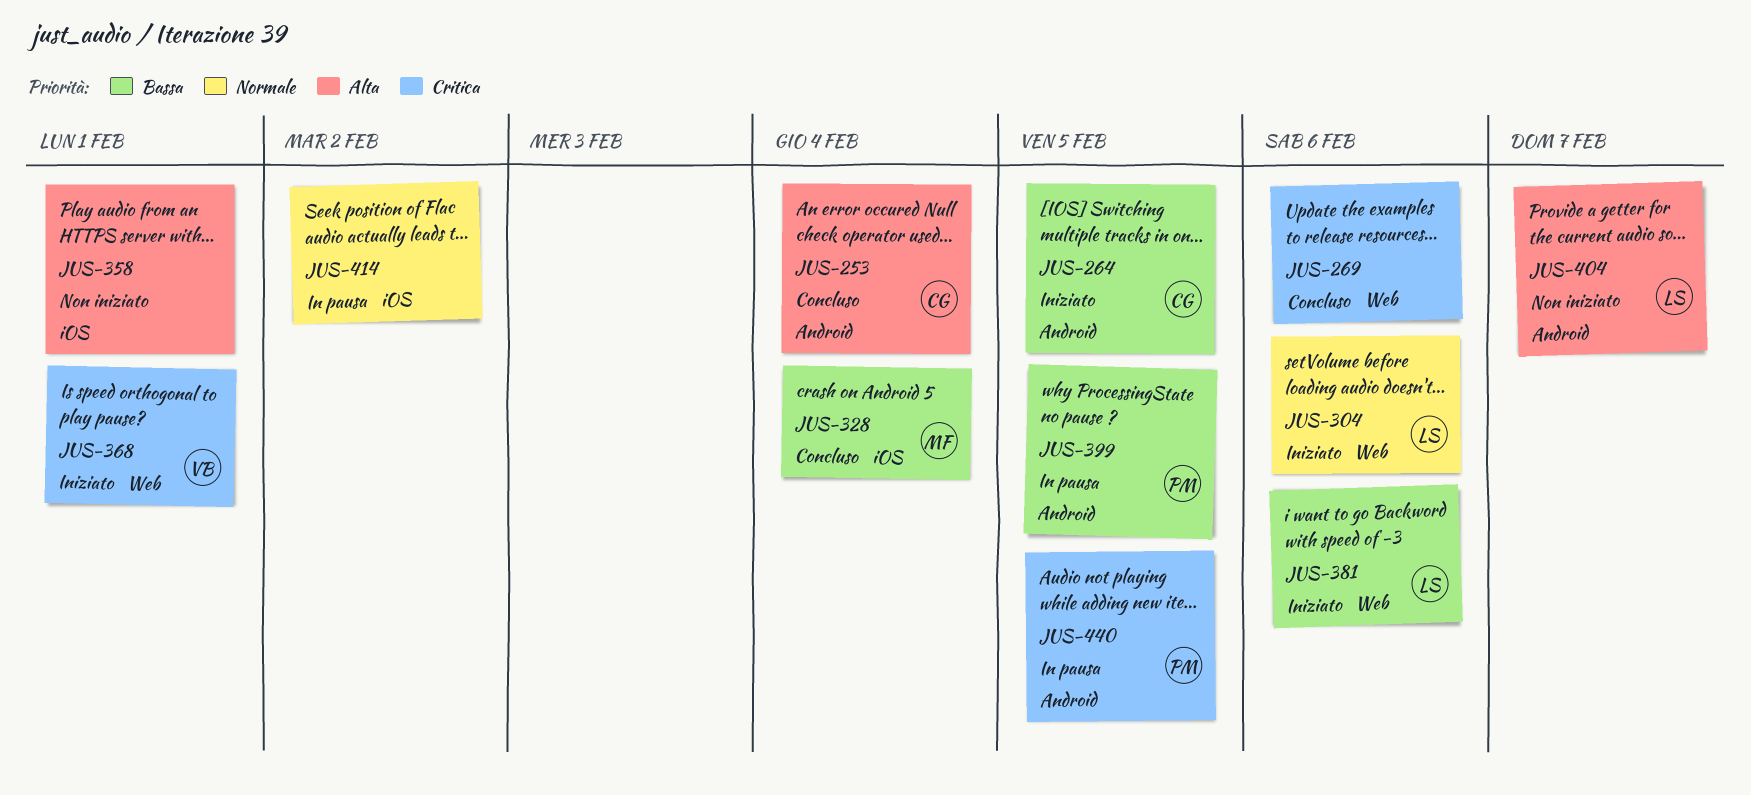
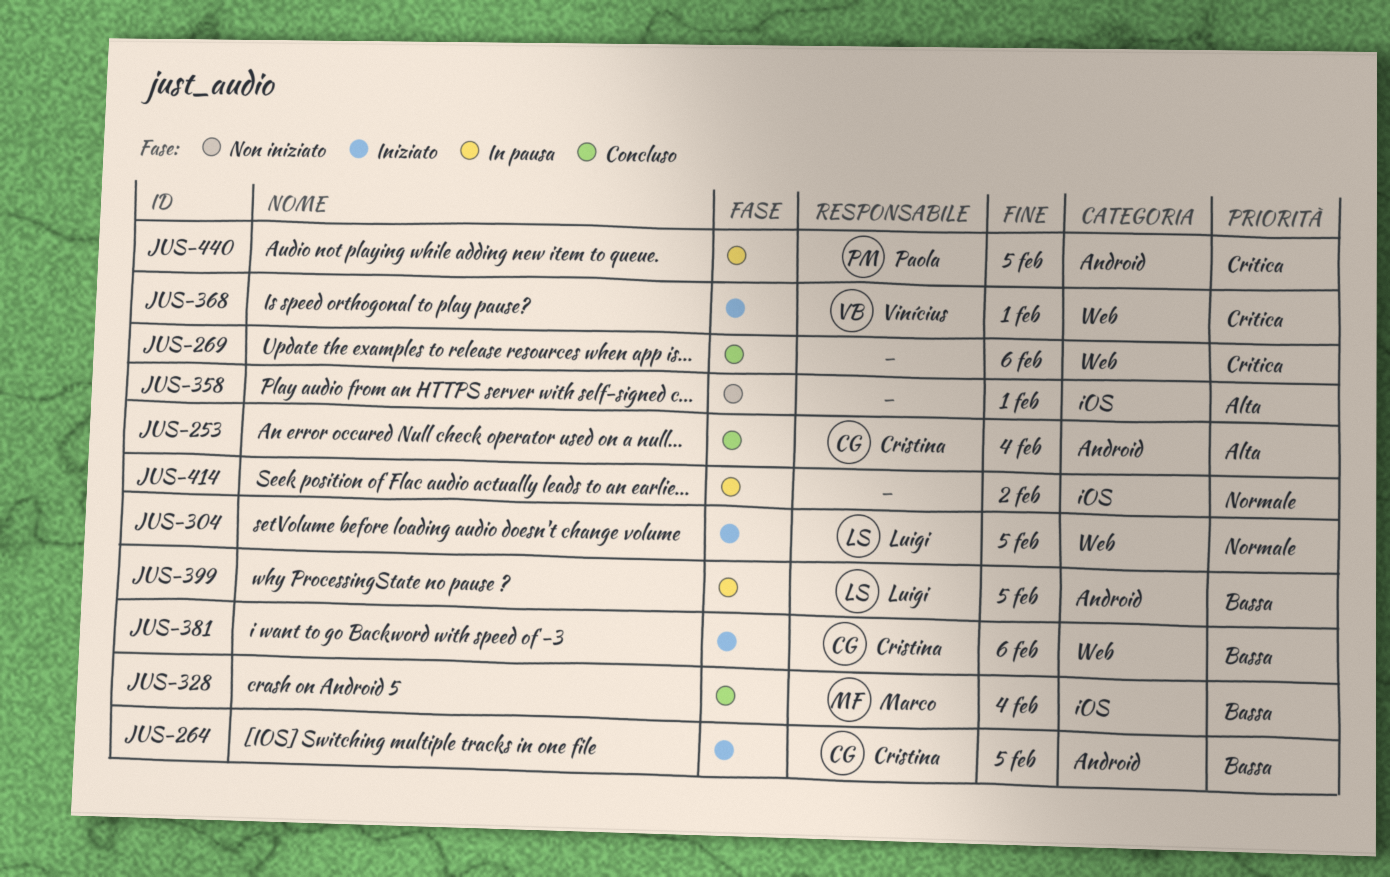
JUS-304, due: Feb 6 -> Feb 5
JUS-381, owner: Luigi -> Cristina
JUS-399, owner: Paola -> Luigi
JUS-404: present -> none

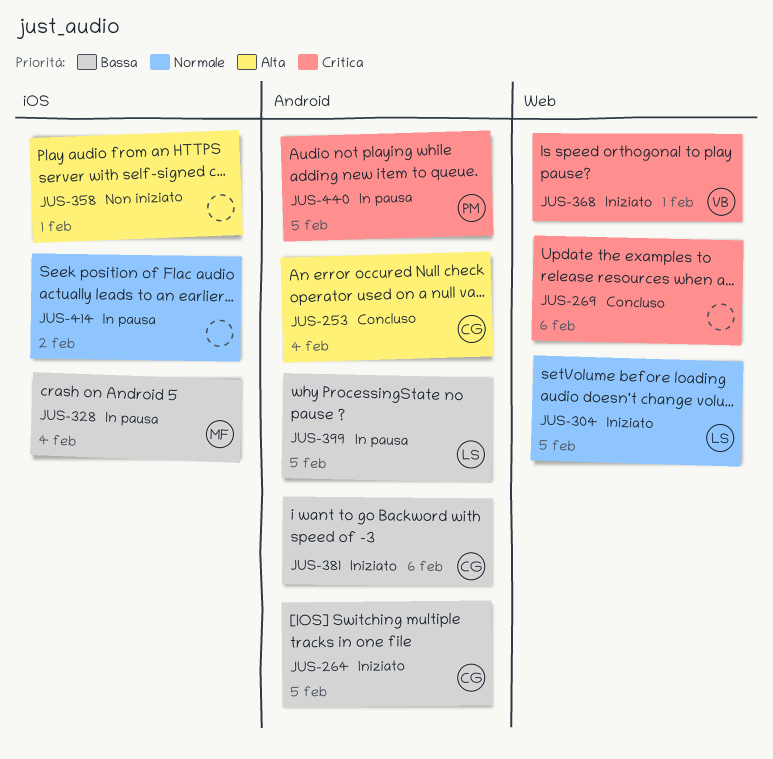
JUS-328, status: Concluso -> In pausa
JUS-381, label: Web -> Android

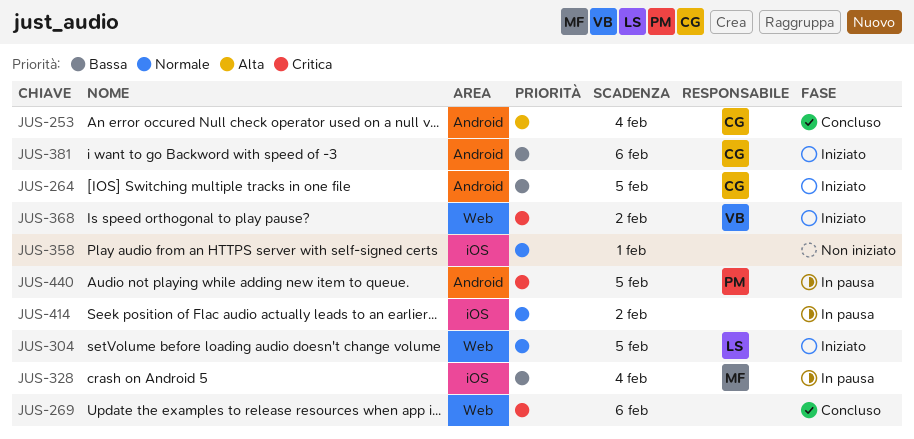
JUS-358, priority: Alta -> Normale
JUS-368, due: Feb 1 -> Feb 2
JUS-399: present -> none

